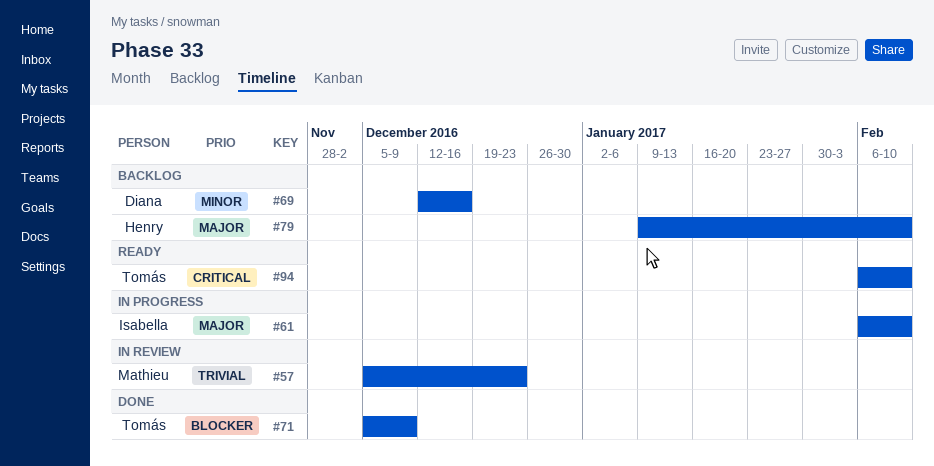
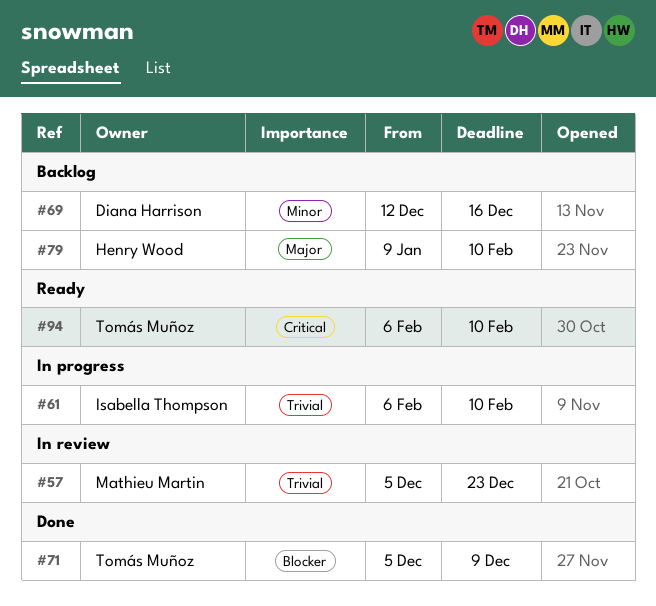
#61, priority: Major -> Trivial

